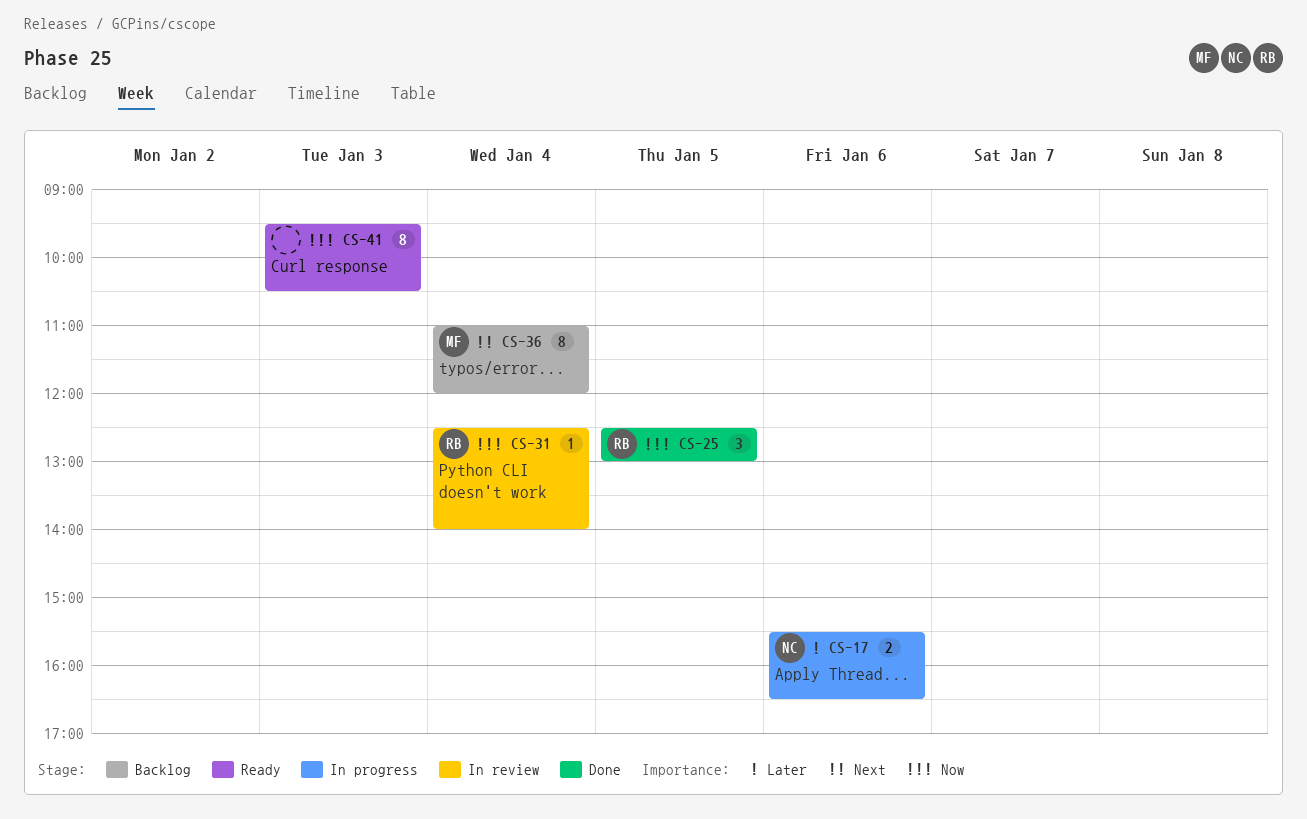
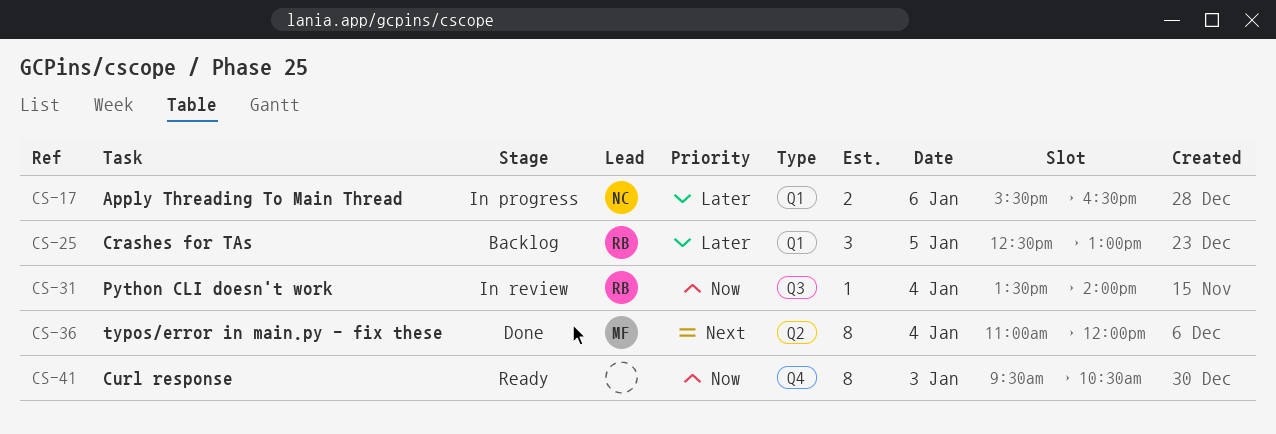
CS-25, status: Done -> Backlog
CS-25, priority: Now -> Later
CS-31, begins: 12:30 -> 13:30
CS-36, status: Backlog -> Done

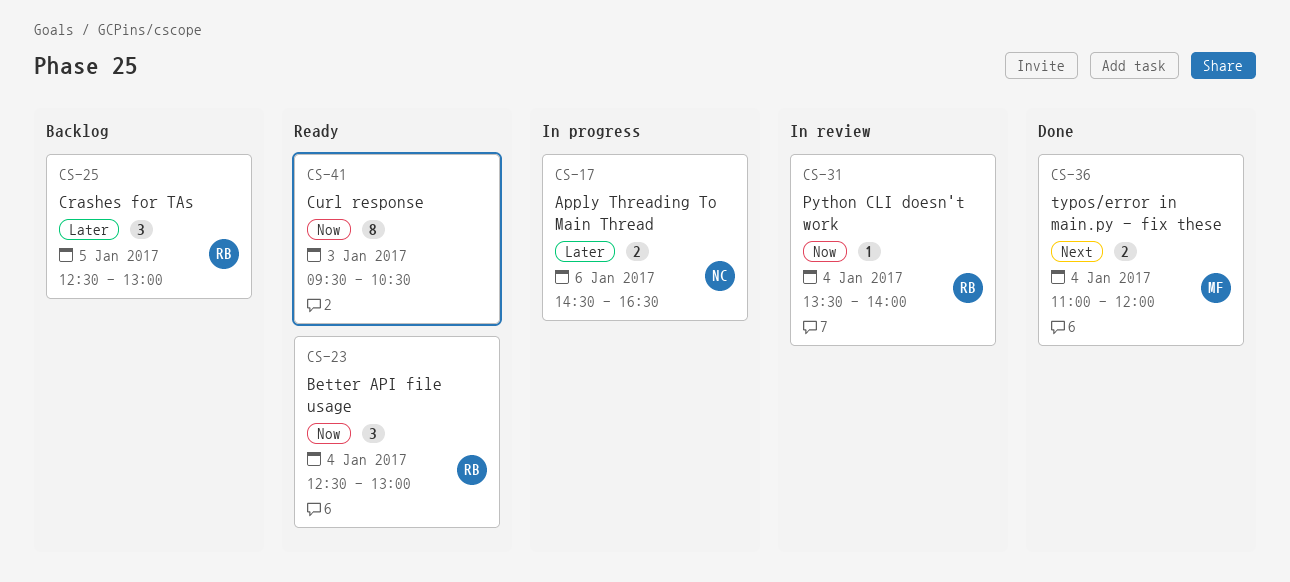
CS-17, begins: 15:30 -> 14:30
CS-23: none -> present
CS-36, estimate: 8 -> 2

